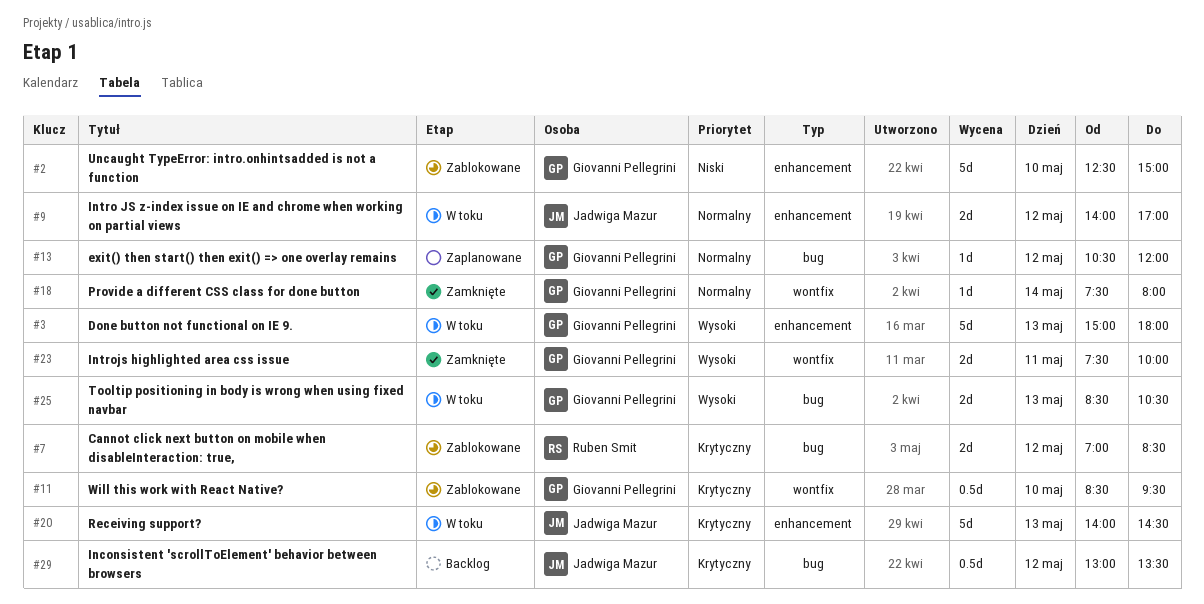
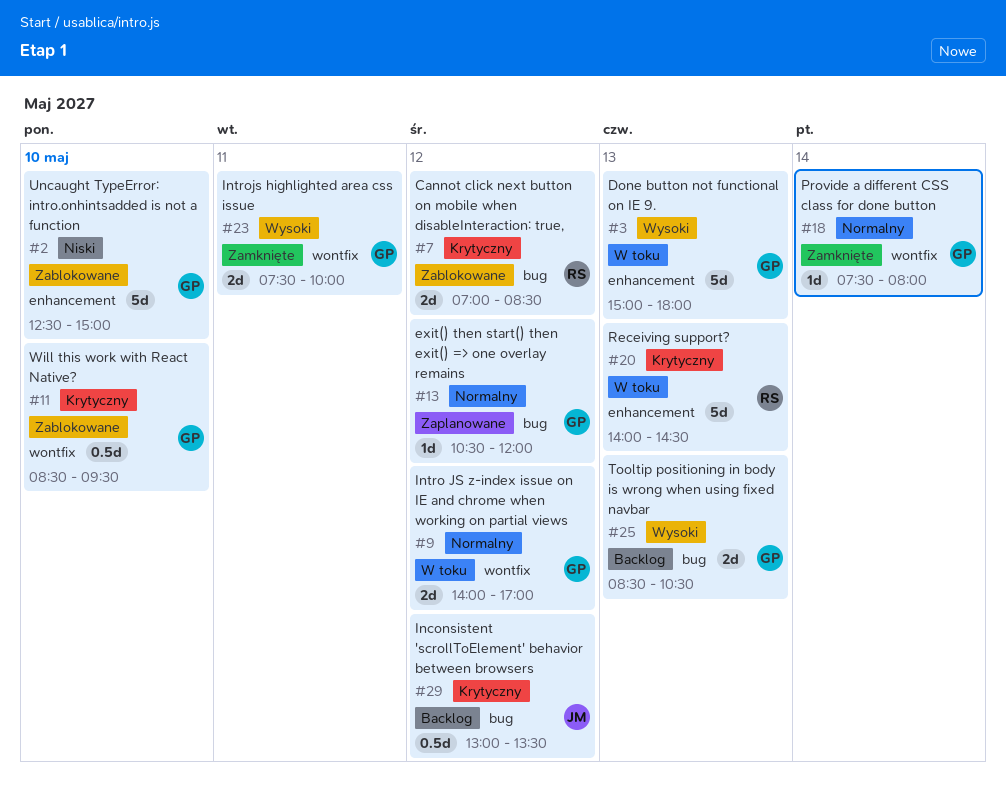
#9, owner: Jadwiga Mazur -> Giovanni Pellegrini
#9, label: enhancement -> wontfix
#20, owner: Jadwiga Mazur -> Ruben Smit
#25, status: W toku -> Backlog

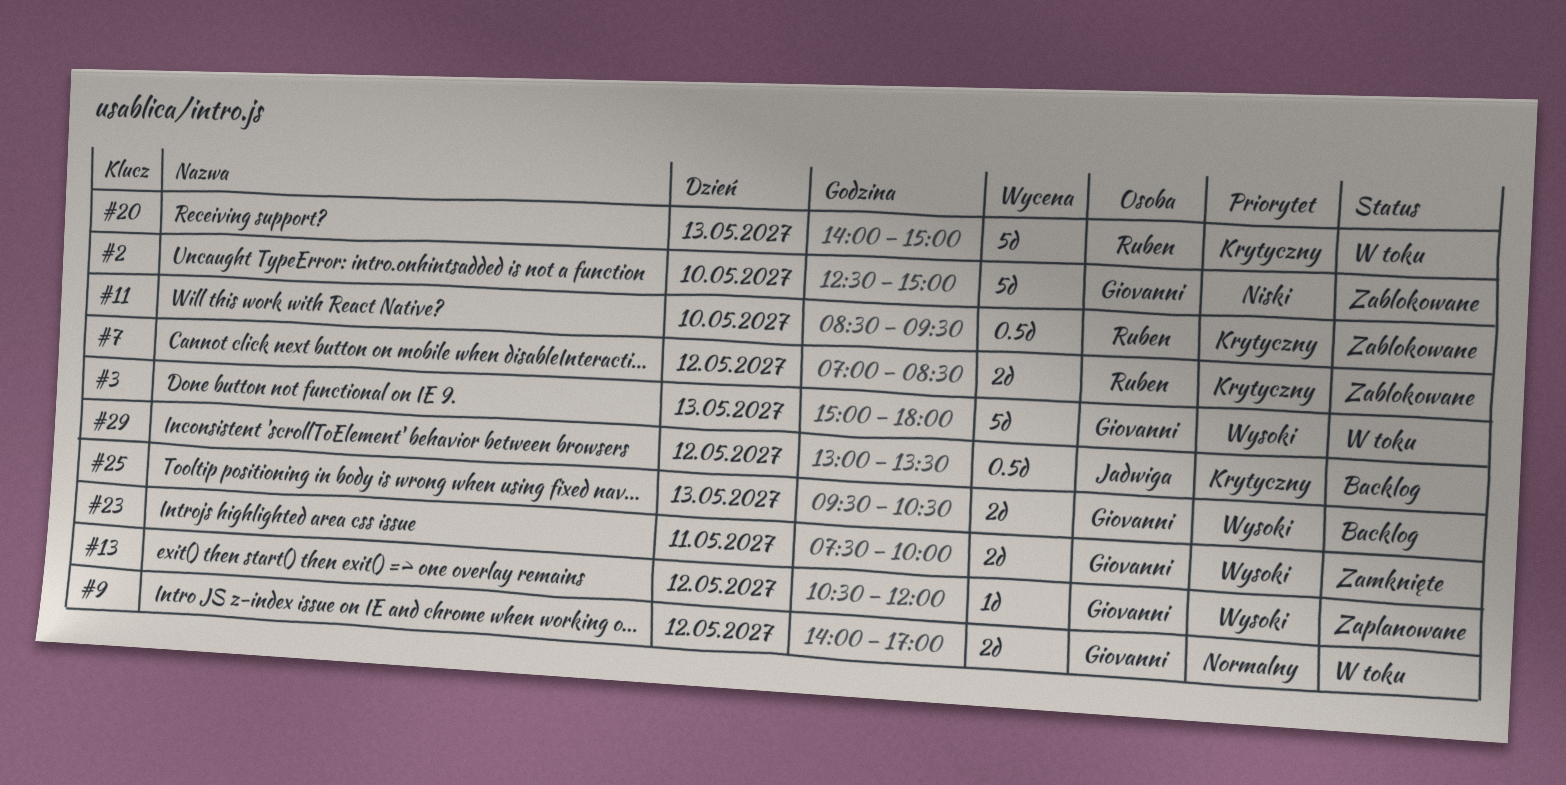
#11, owner: Giovanni -> Ruben
#13, priority: Normalny -> Wysoki
#18: present -> none
#20, ends: 14:30 -> 15:00
#25, begins: 08:30 -> 09:30

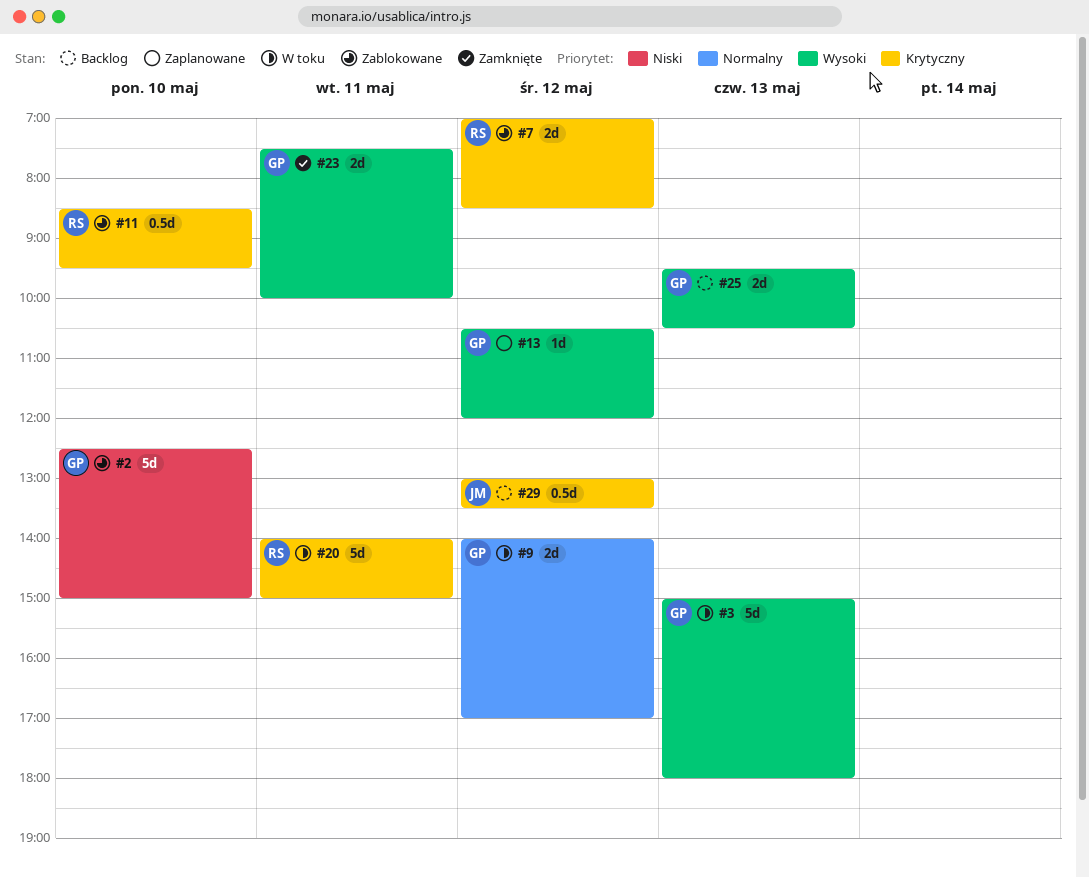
#20, day: May 13 -> May 11

